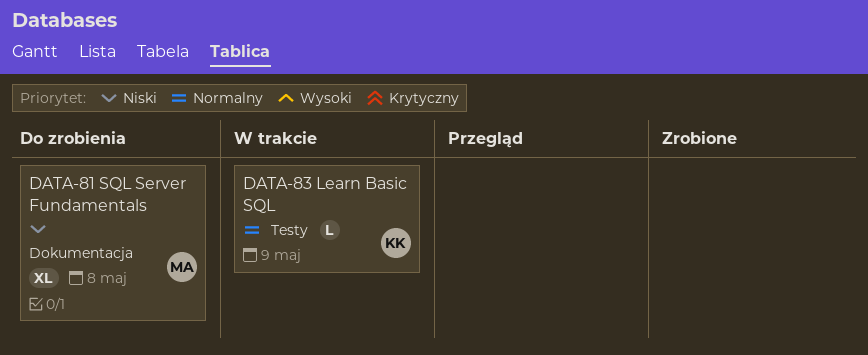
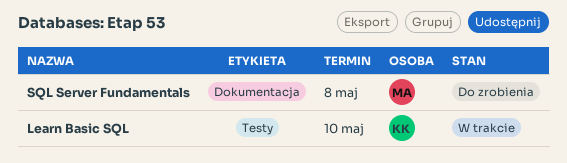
Learn Basic SQL, due: May 9 -> May 10

